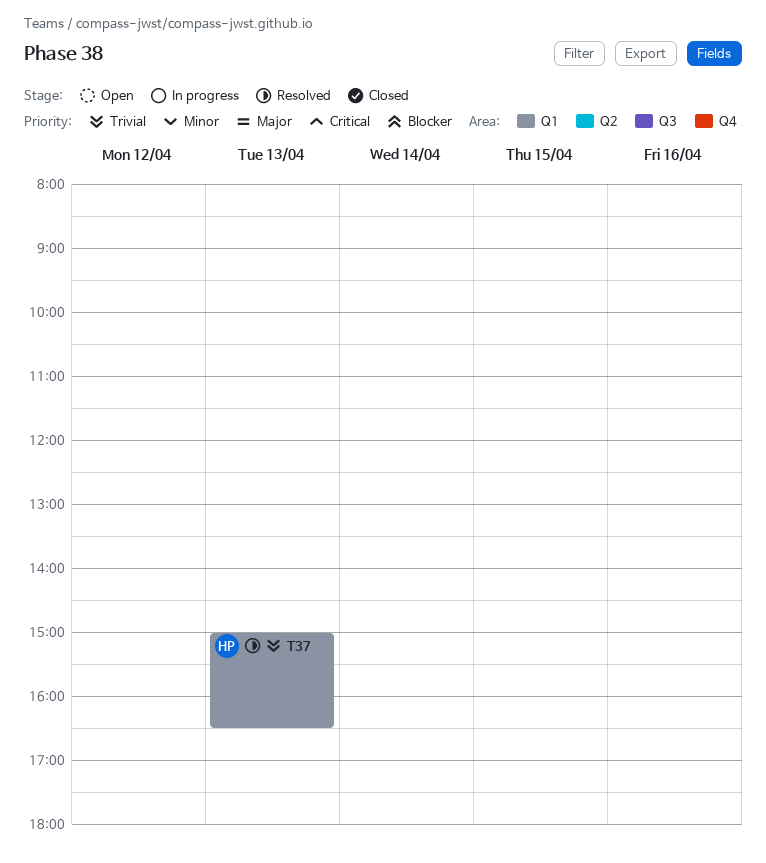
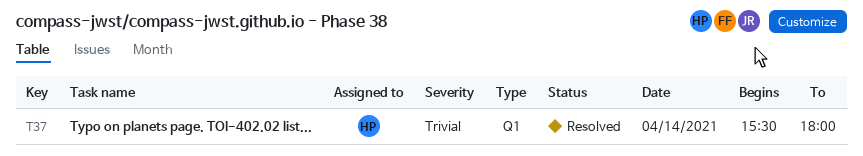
T37, day: Apr 13 -> Apr 14
T37, begins: 15:00 -> 15:30
T37, ends: 16:30 -> 18:00

